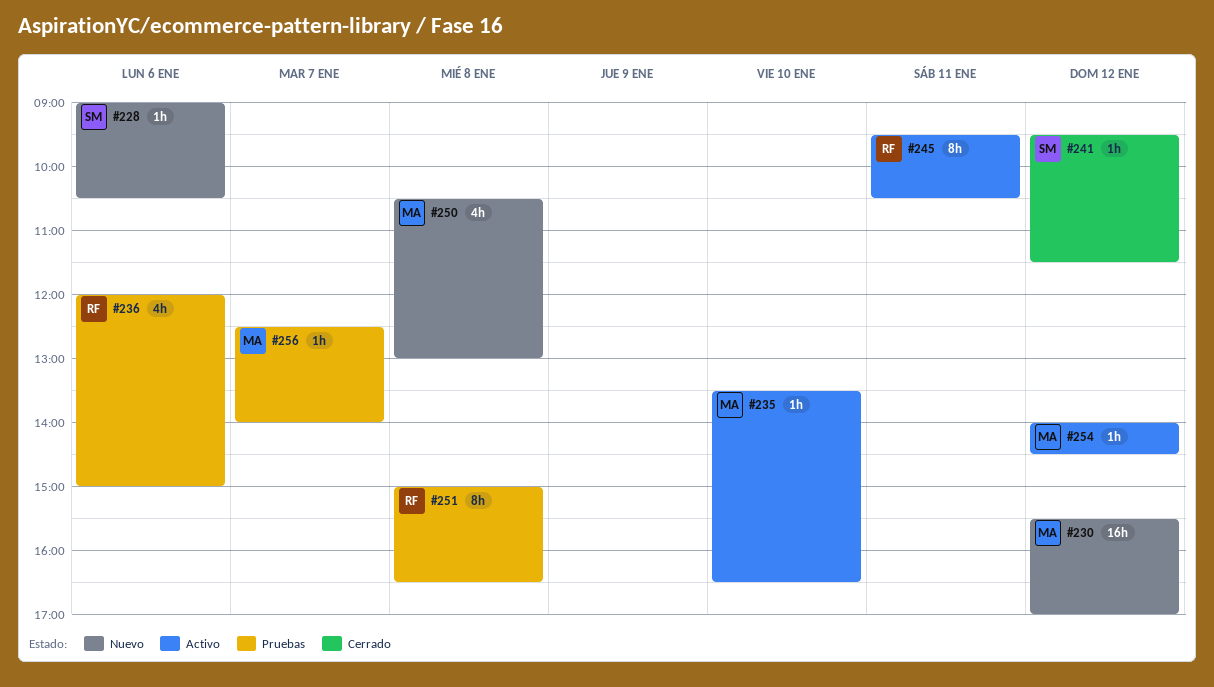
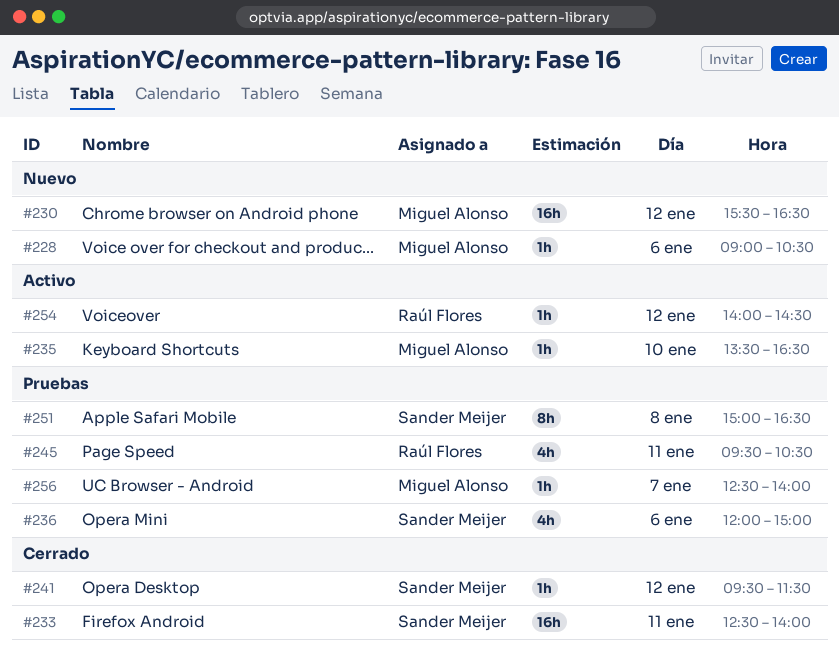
#228, owner: Sander Meijer -> Miguel Alonso
#230, ends: 17:00 -> 16:30
#233: none -> present
#236, owner: Raúl Flores -> Sander Meijer
#245, status: Activo -> Pruebas
#245, estimate: 8h -> 4h
#250: present -> none
#251, owner: Raúl Flores -> Sander Meijer
#254, owner: Miguel Alonso -> Raúl Flores

